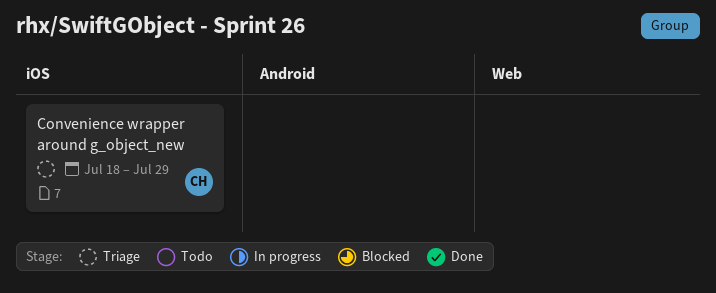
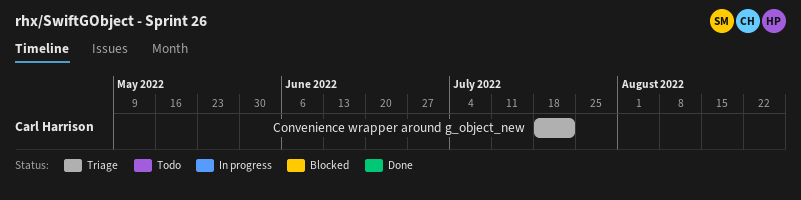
Convenience wrapper around g_object_new, due: Jul 29 -> Jul 22

